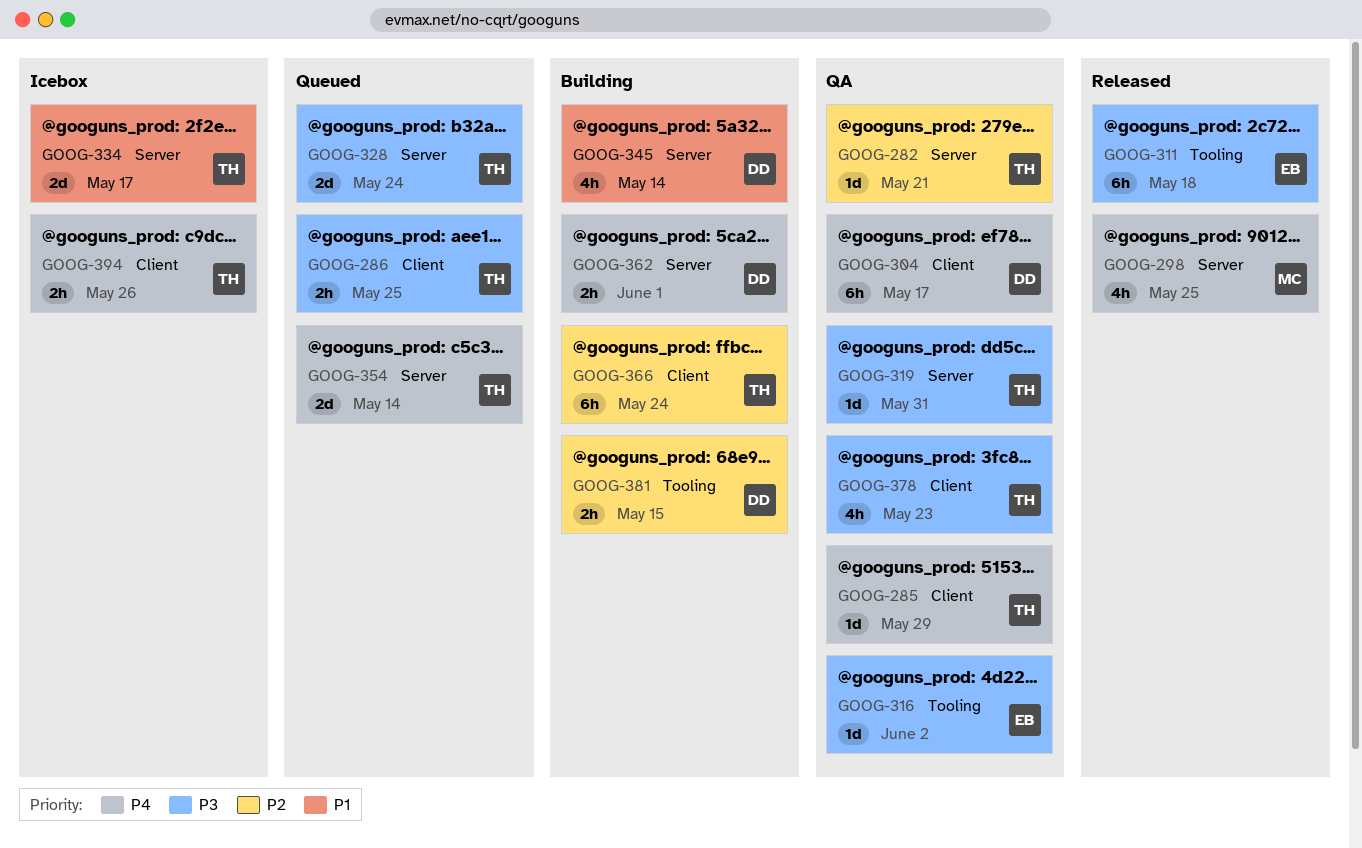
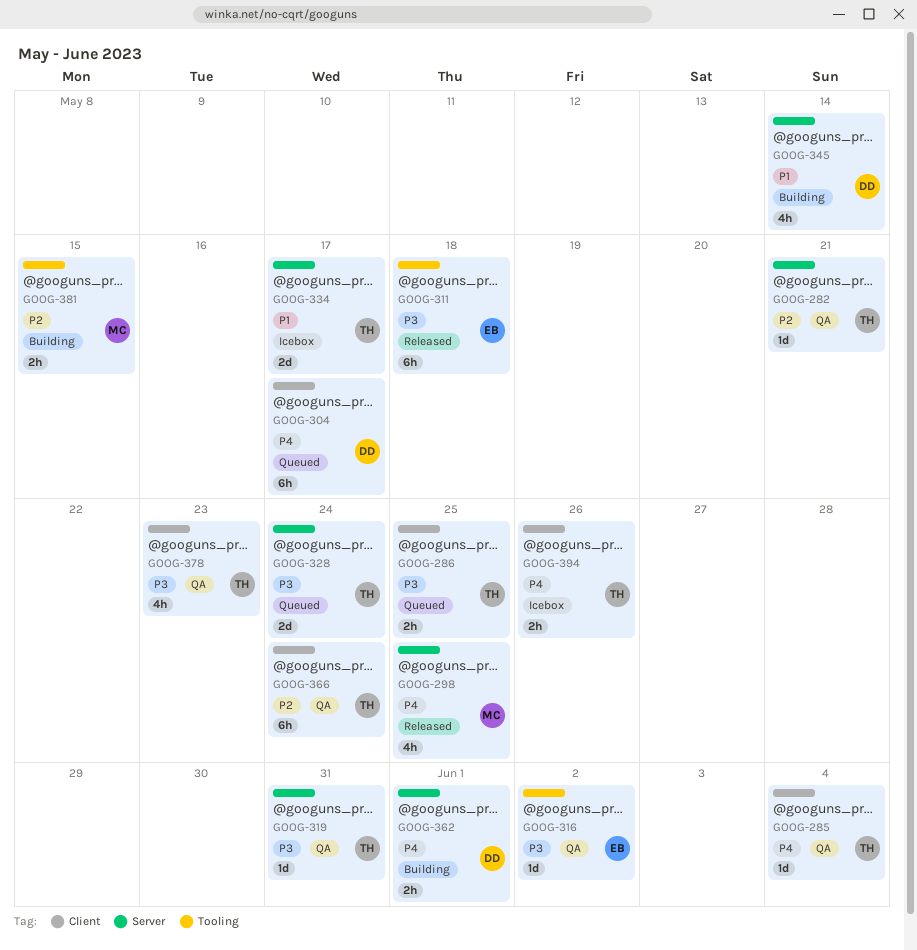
GOOG-285, due: May 29 -> Jun 4
GOOG-304, status: QA -> Queued
GOOG-354: present -> none
GOOG-366, status: Building -> QA
GOOG-381, owner: DD -> MC

